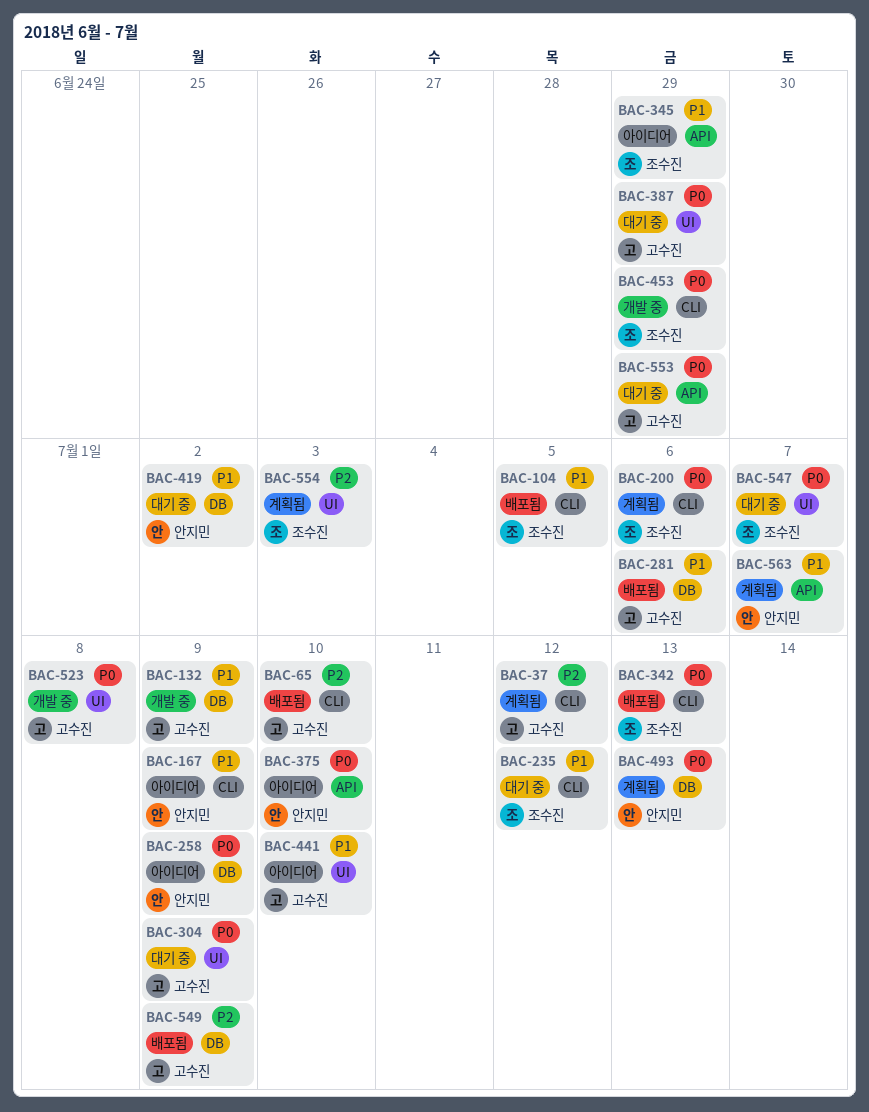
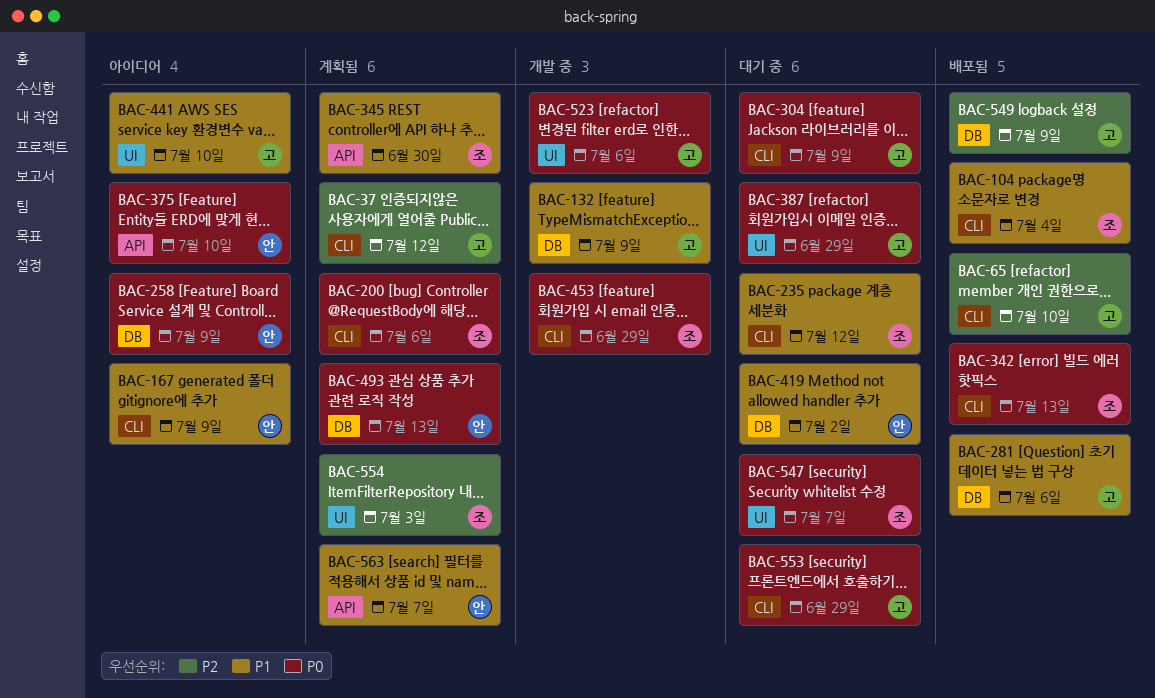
BAC-104, due: Jul 5 -> Jul 4
BAC-304, label: UI -> CLI
BAC-345, status: 아이디어 -> 계획됨
BAC-345, due: Jun 29 -> Jun 30
BAC-523, due: Jul 8 -> Jul 6
BAC-553, label: API -> CLI

